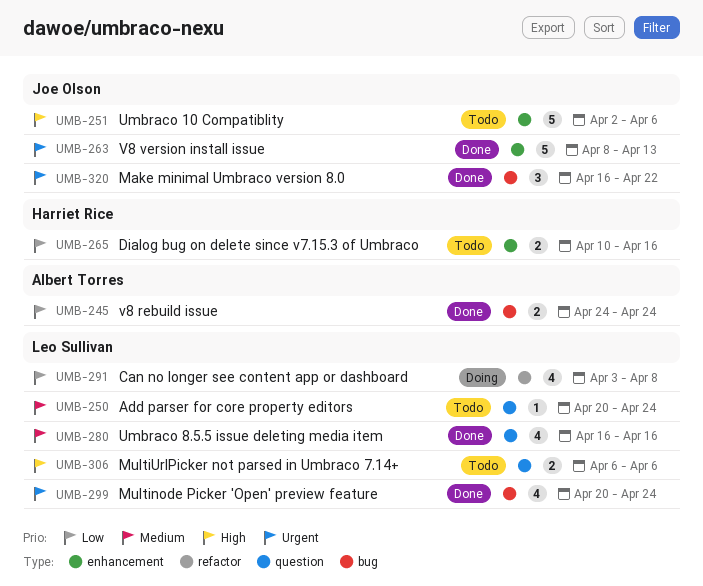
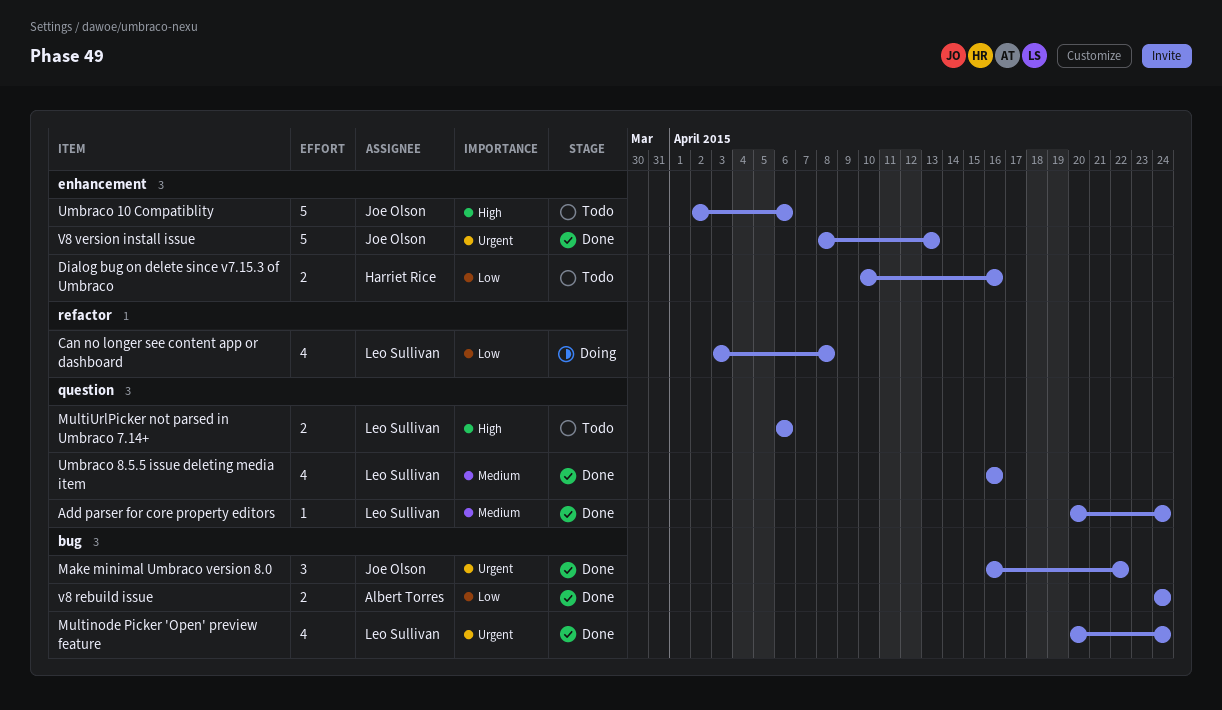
Add parser for core property editors, status: Todo -> Done

